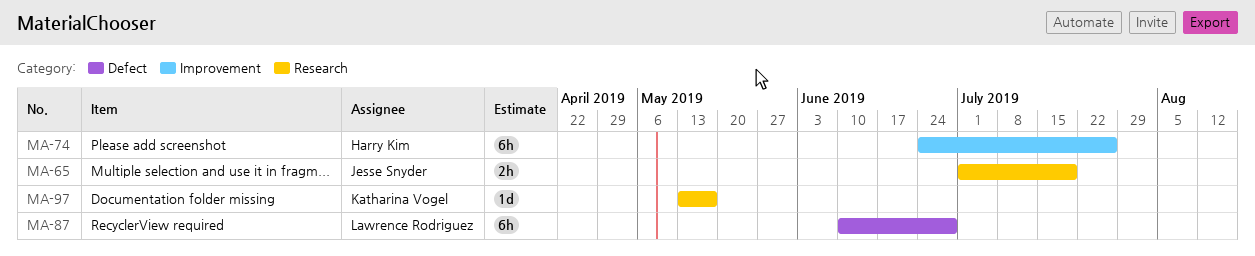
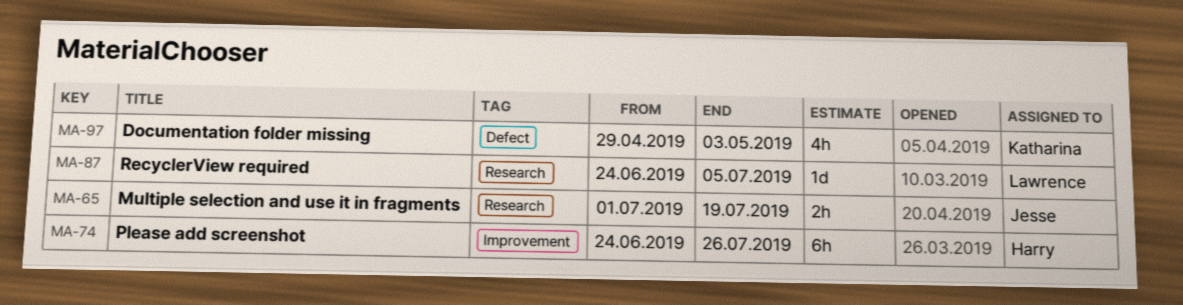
MA-87, label: Defect -> Research
MA-87, estimate: 6h -> 1d
MA-87, start: Jun 10 -> Jun 24
MA-87, due: Jun 28 -> Jul 5
MA-97, label: Research -> Defect
MA-97, estimate: 1d -> 4h
MA-97, start: May 13 -> Apr 29
MA-97, due: May 17 -> May 3

